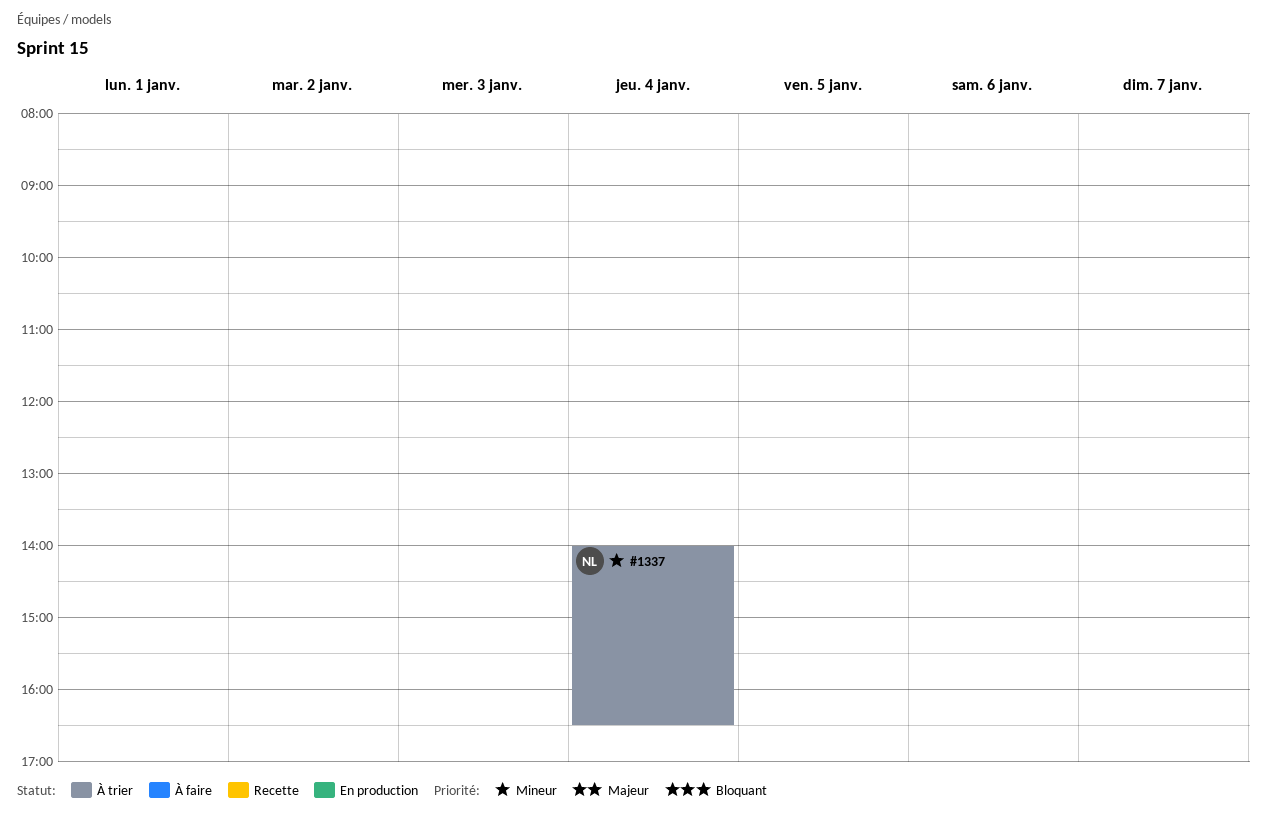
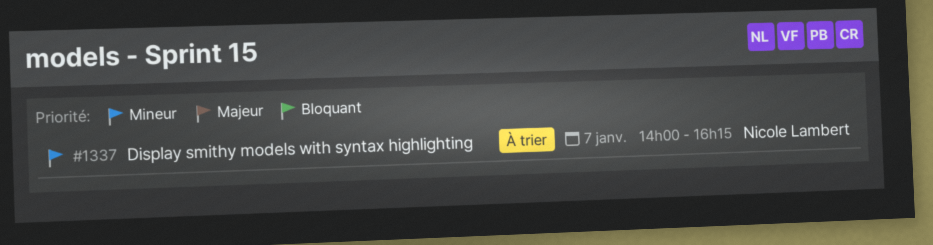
#1337, day: Jan 4 -> Jan 7
#1337, ends: 16:30 -> 16:15

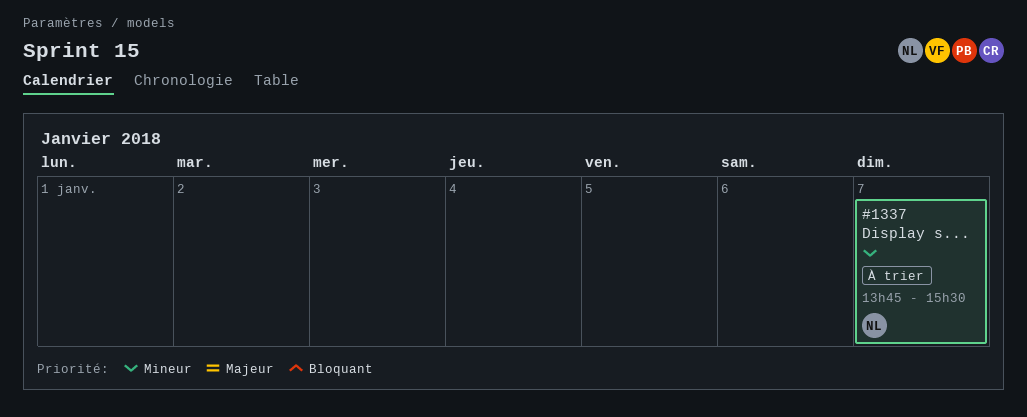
#1337, begins: 14:00 -> 13:45
#1337, ends: 16:15 -> 15:30

